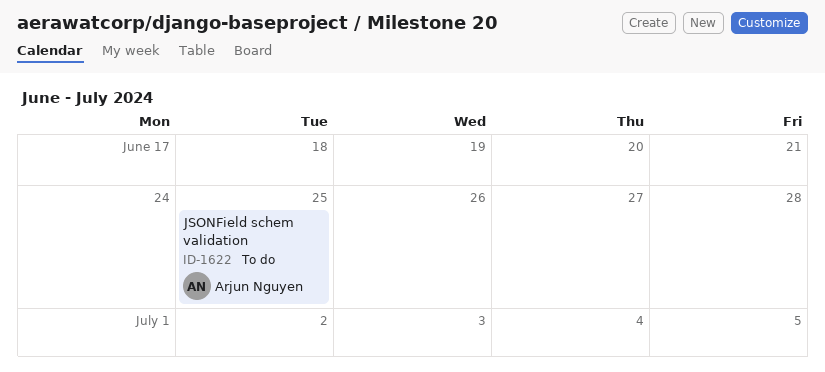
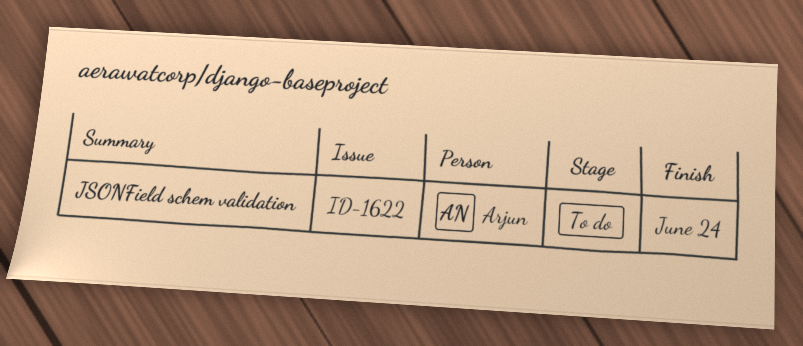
ID-1622, due: Jun 25 -> Jun 24

